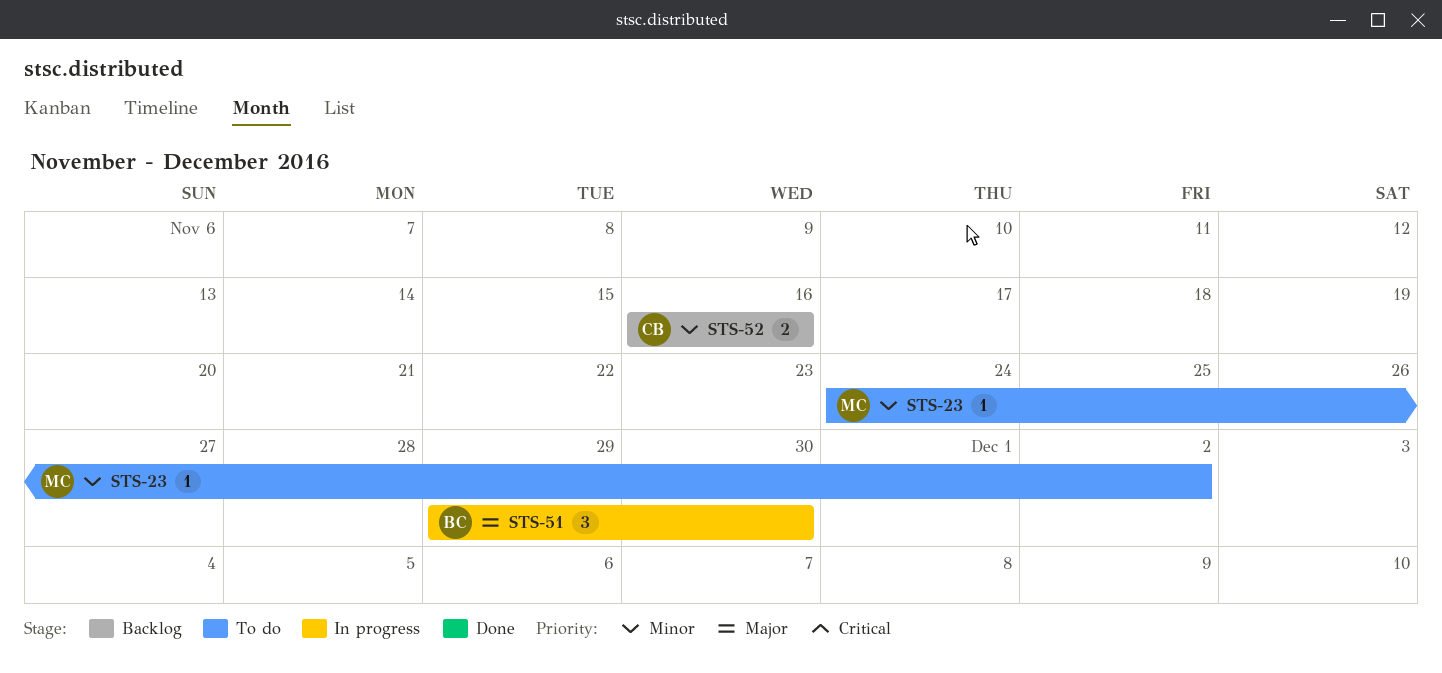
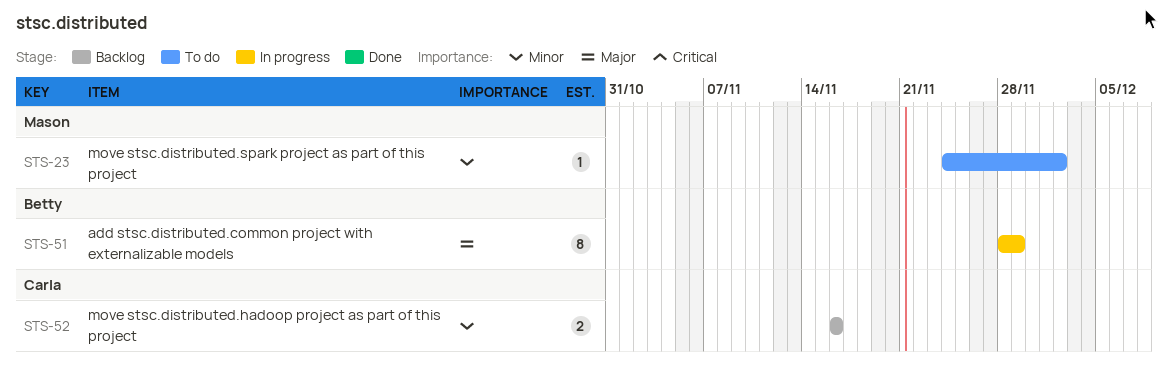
STS-51, estimate: 3 -> 8
STS-51, start: Nov 29 -> Nov 28
STS-51, due: Nov 30 -> Nov 29

